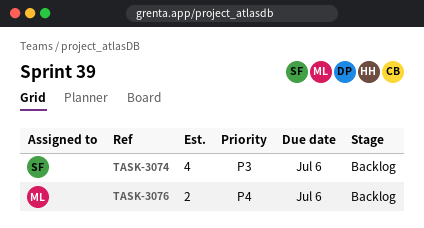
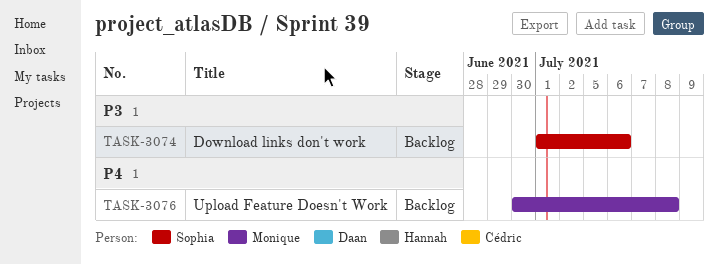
TASK-3076, due: Jul 6 -> Jul 8

